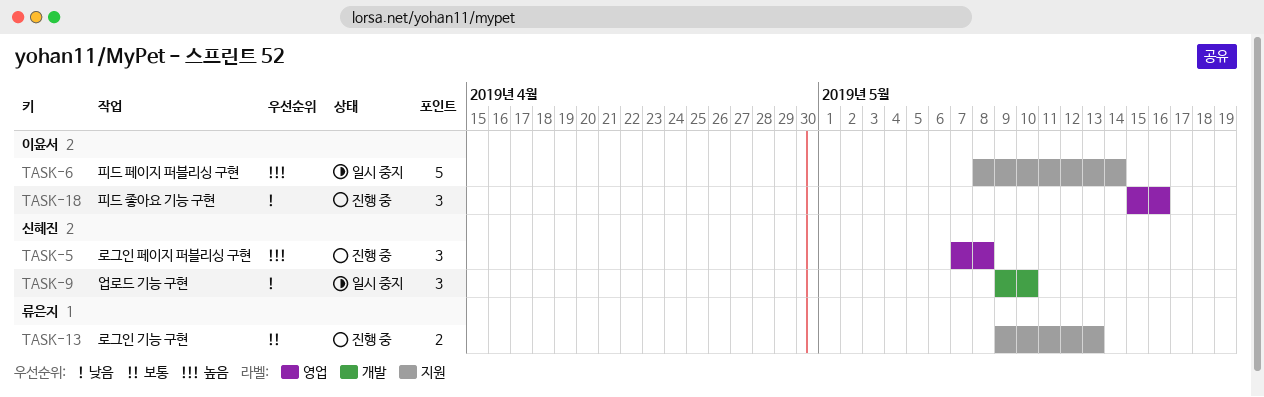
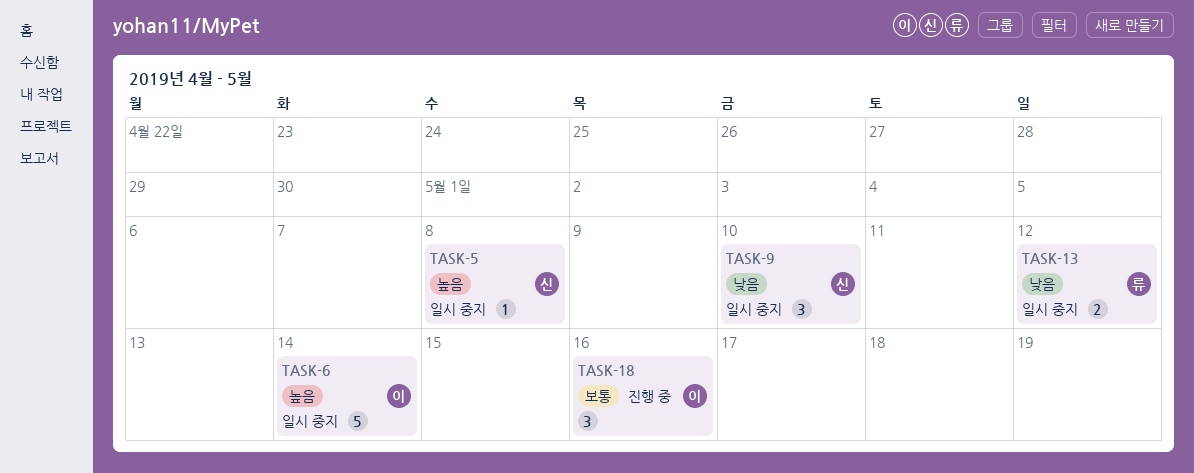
TASK-5, status: 진행 중 -> 일시 중지
TASK-5, estimate: 3 -> 1
TASK-13, status: 진행 중 -> 일시 중지
TASK-13, priority: 보통 -> 낮음
TASK-13, due: May 13 -> May 12
TASK-18, priority: 낮음 -> 보통

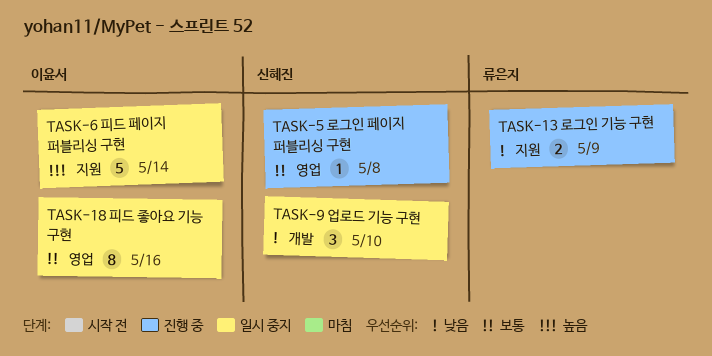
TASK-5, status: 일시 중지 -> 진행 중
TASK-5, priority: 높음 -> 보통
TASK-13, status: 일시 중지 -> 진행 중
TASK-13, due: May 12 -> May 9
TASK-18, status: 진행 중 -> 일시 중지
TASK-18, estimate: 3 -> 8

